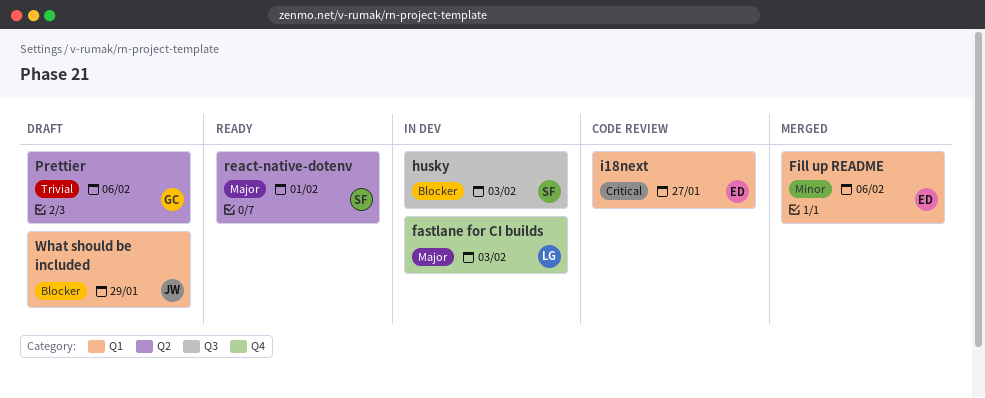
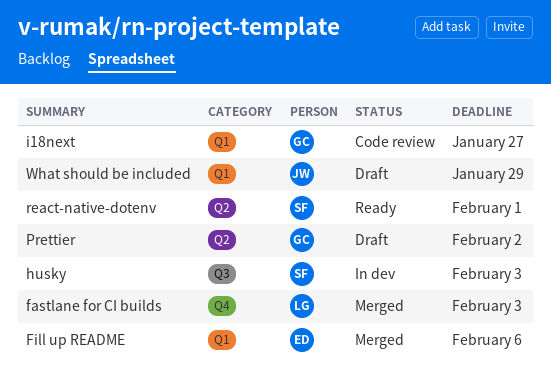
fastlane for CI builds, status: In dev -> Merged
i18next, owner: ED -> GC
Prettier, due: Feb 6 -> Feb 2

